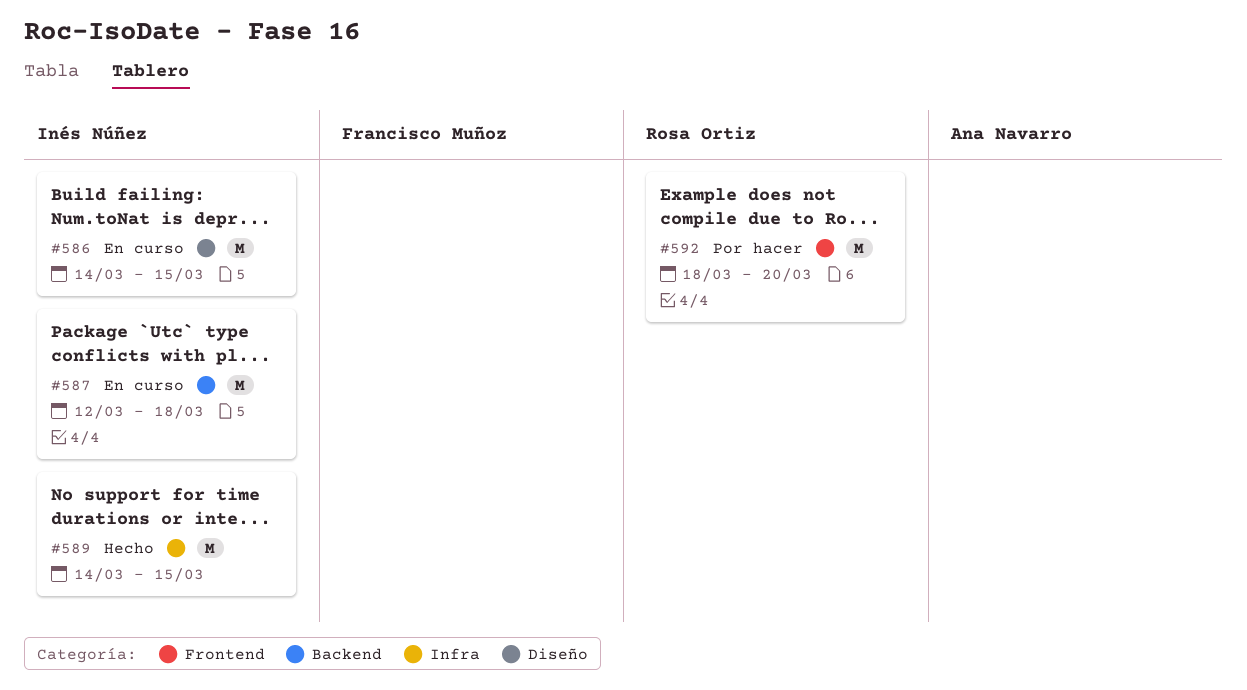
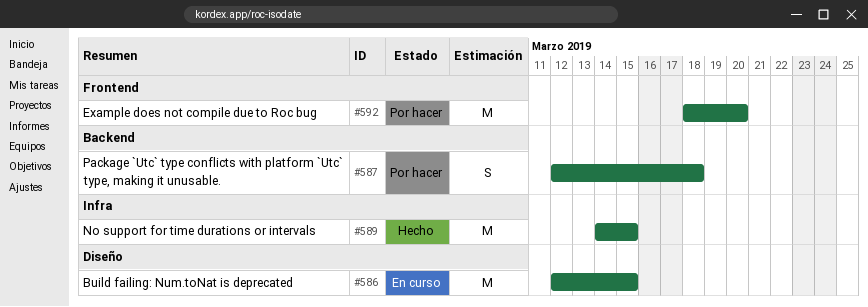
#586, start: Mar 14 -> Mar 12
#587, status: En curso -> Por hacer
#587, estimate: M -> S

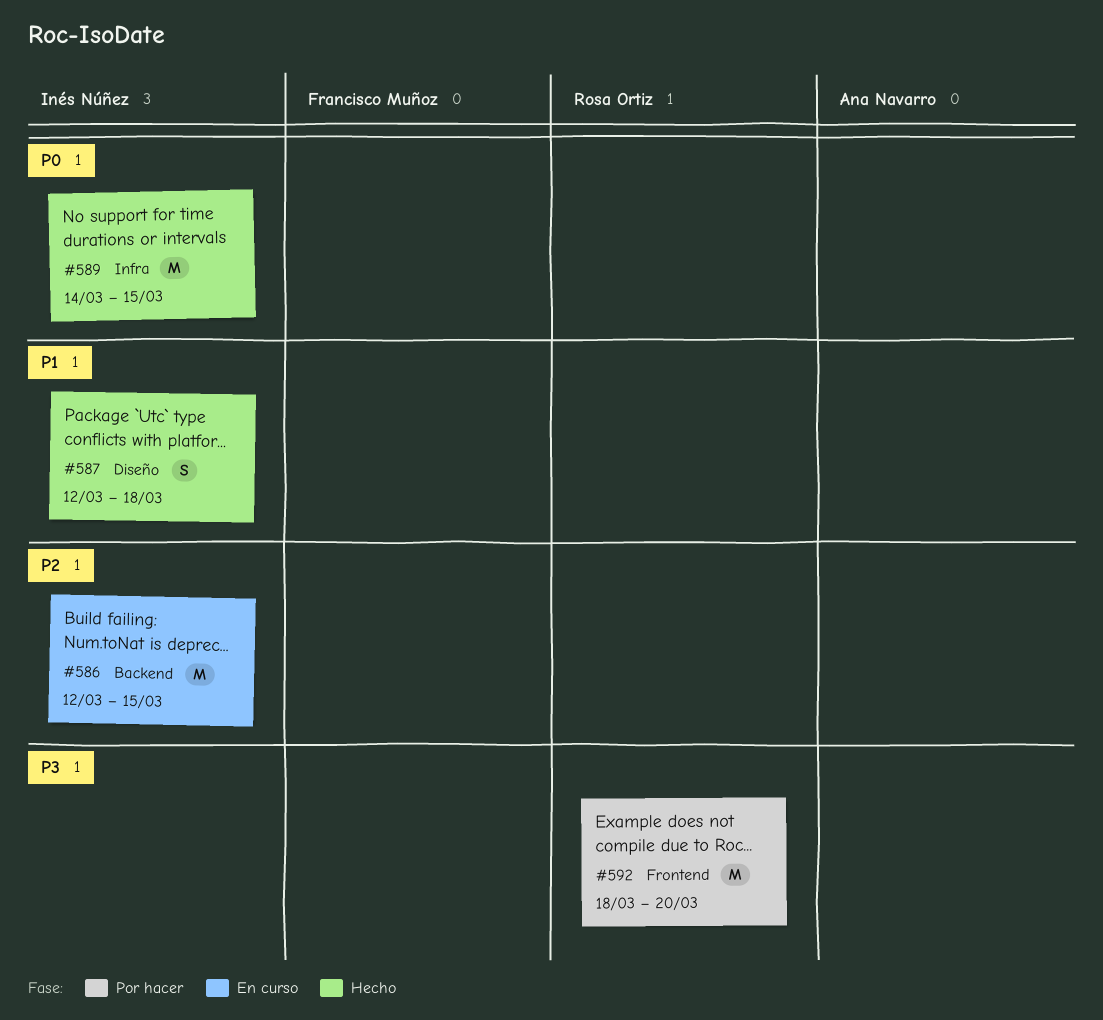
#586, label: Diseño -> Backend
#587, status: Por hacer -> Hecho
#587, label: Backend -> Diseño

